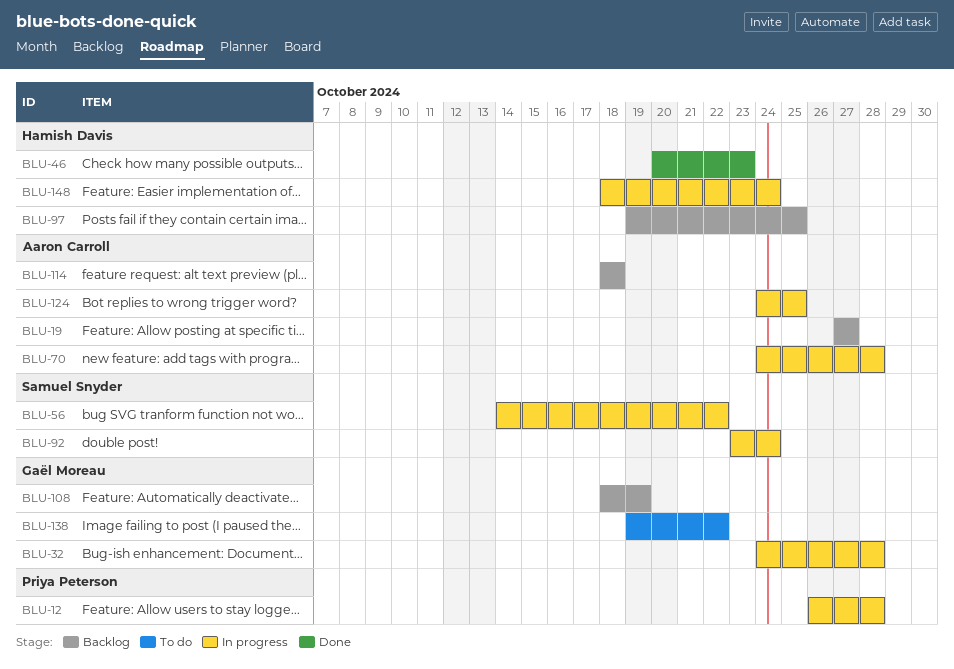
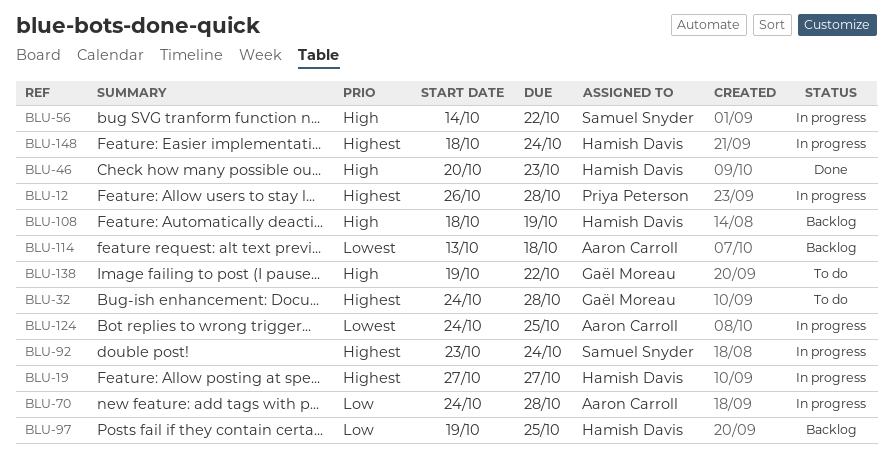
BLU-19, status: Backlog -> In progress
BLU-19, owner: Aaron Carroll -> Hamish Davis
BLU-32, status: In progress -> To do
BLU-108, owner: Gaël Moreau -> Hamish Davis
BLU-114, start: Oct 18 -> Oct 13

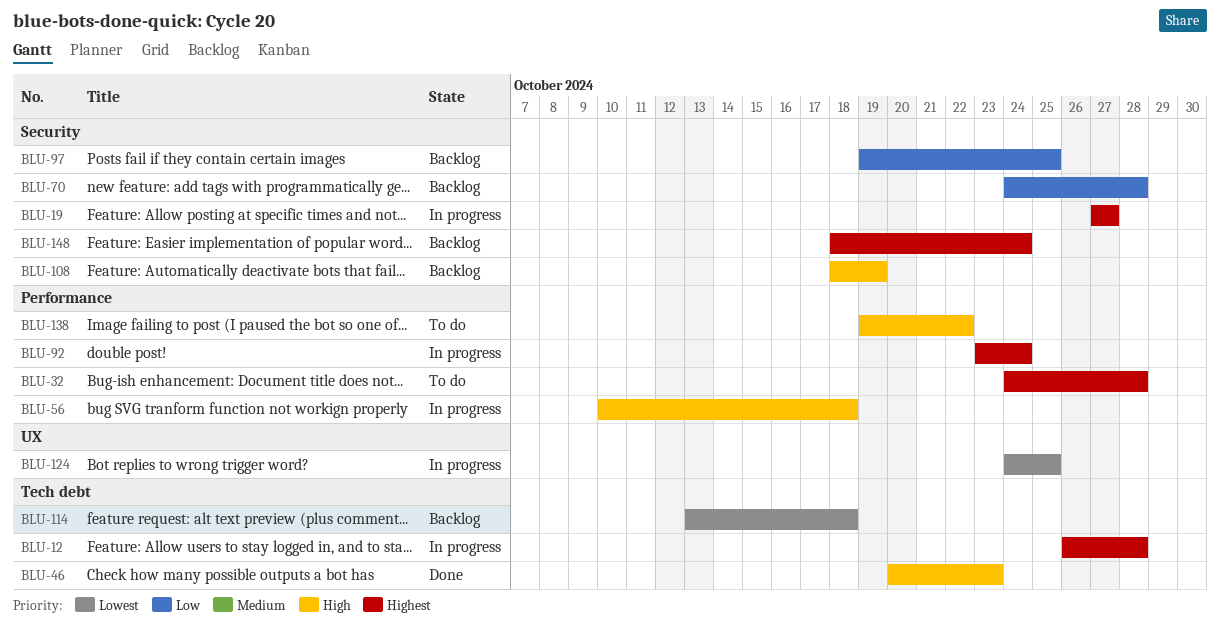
BLU-56, start: Oct 14 -> Oct 10
BLU-56, due: Oct 22 -> Oct 18
BLU-70, status: In progress -> Backlog
BLU-148, status: In progress -> Backlog

